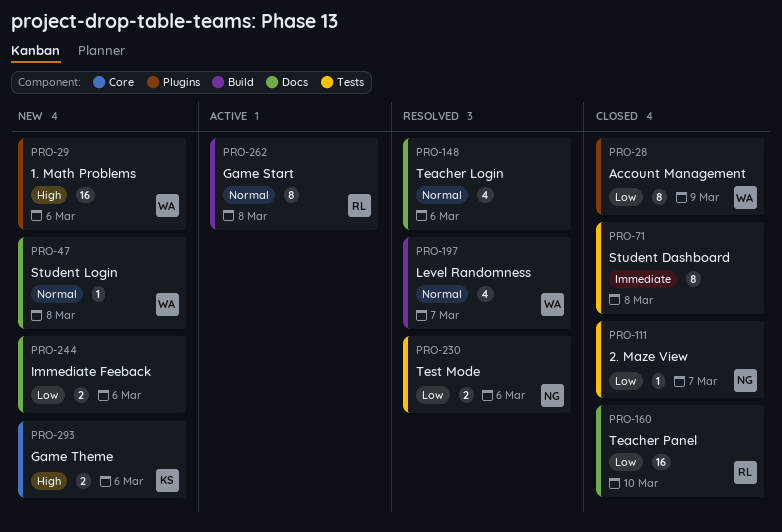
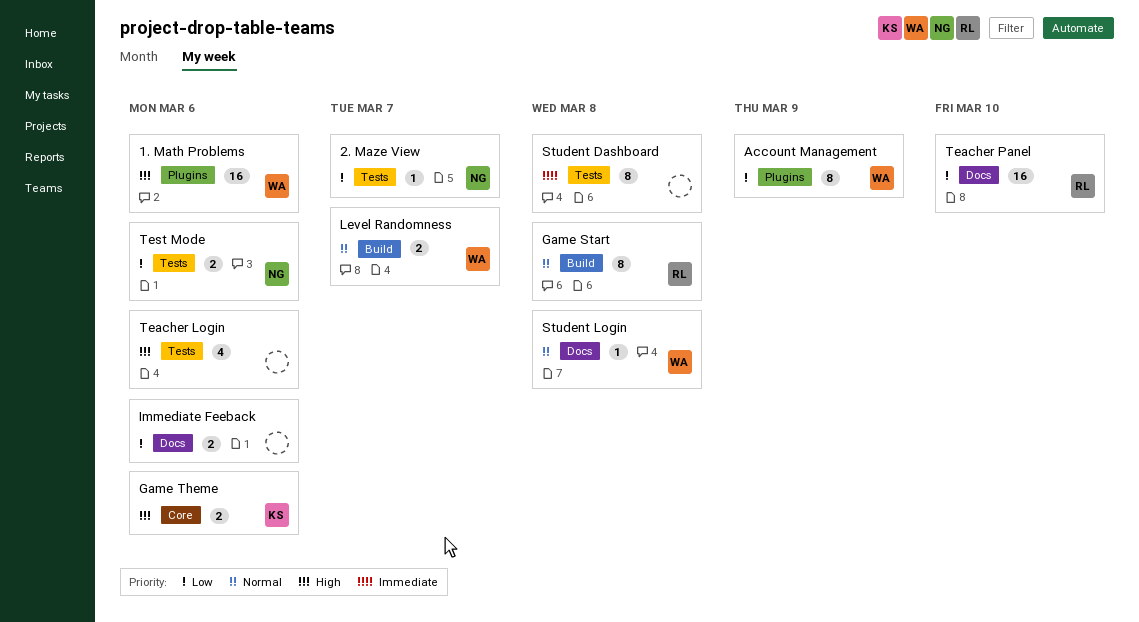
Level Randomness, estimate: 4 -> 2
Teacher Login, priority: Normal -> High
Teacher Login, label: Docs -> Tests

